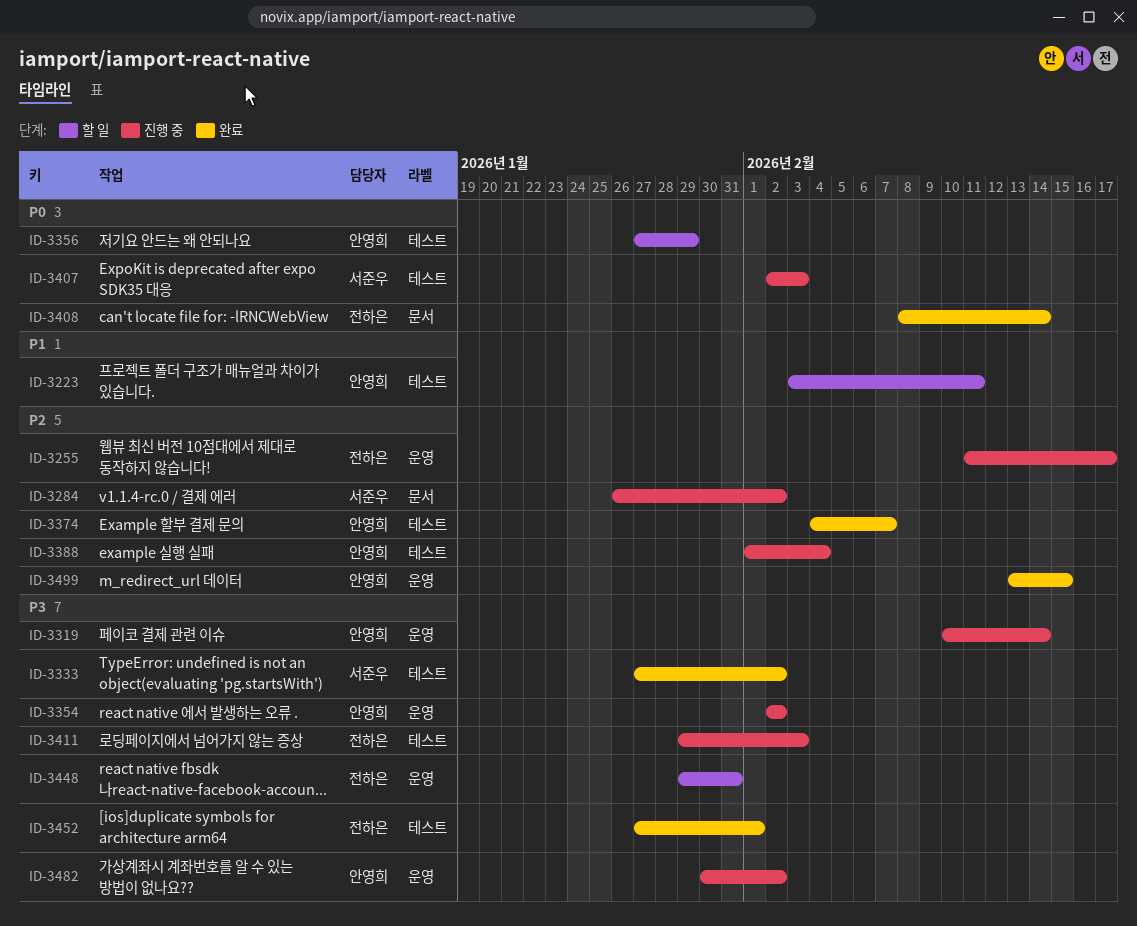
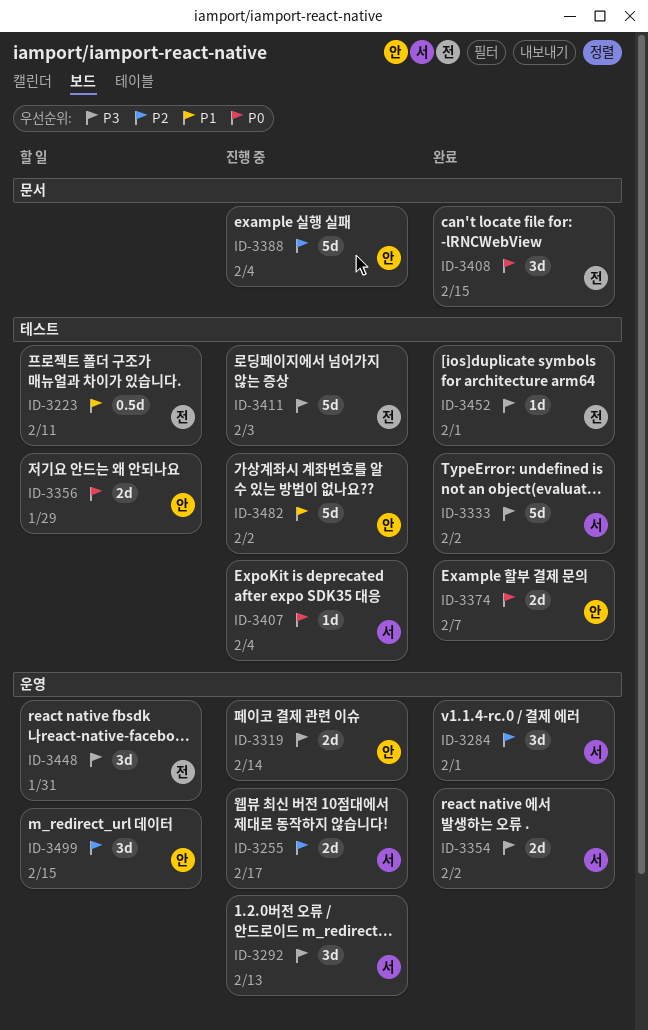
ID-3223, owner: 안영희 -> 전하은
ID-3255, owner: 전하은 -> 서준우
ID-3284, status: 진행 중 -> 완료
ID-3284, label: 문서 -> 운영
ID-3284, due: Feb 2 -> Feb 1
ID-3292: none -> present
ID-3354, status: 진행 중 -> 완료
ID-3354, owner: 안영희 -> 서준우
ID-3374, priority: P2 -> P0
ID-3388, label: 테스트 -> 문서
ID-3407, due: Feb 3 -> Feb 4
ID-3408, due: Feb 14 -> Feb 15
ID-3482, priority: P3 -> P1
ID-3482, label: 운영 -> 테스트
ID-3499, status: 완료 -> 할 일

